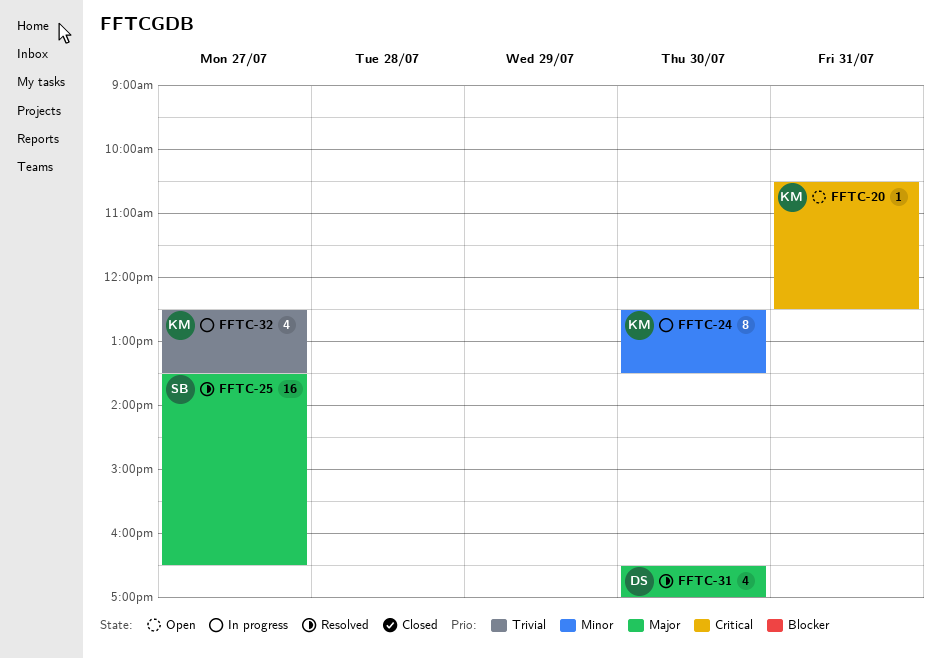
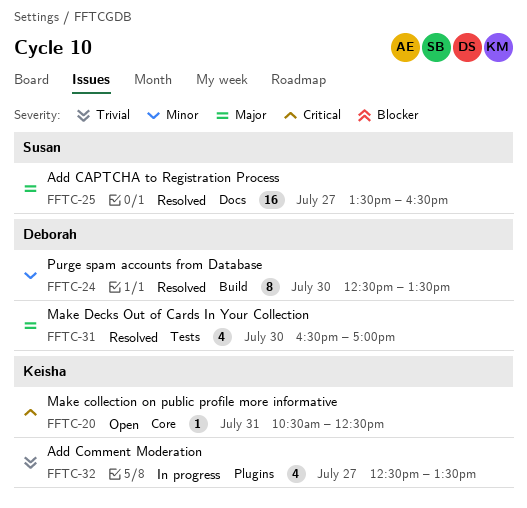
FFTC-24, status: In progress -> Resolved
FFTC-24, owner: Keisha -> Deborah

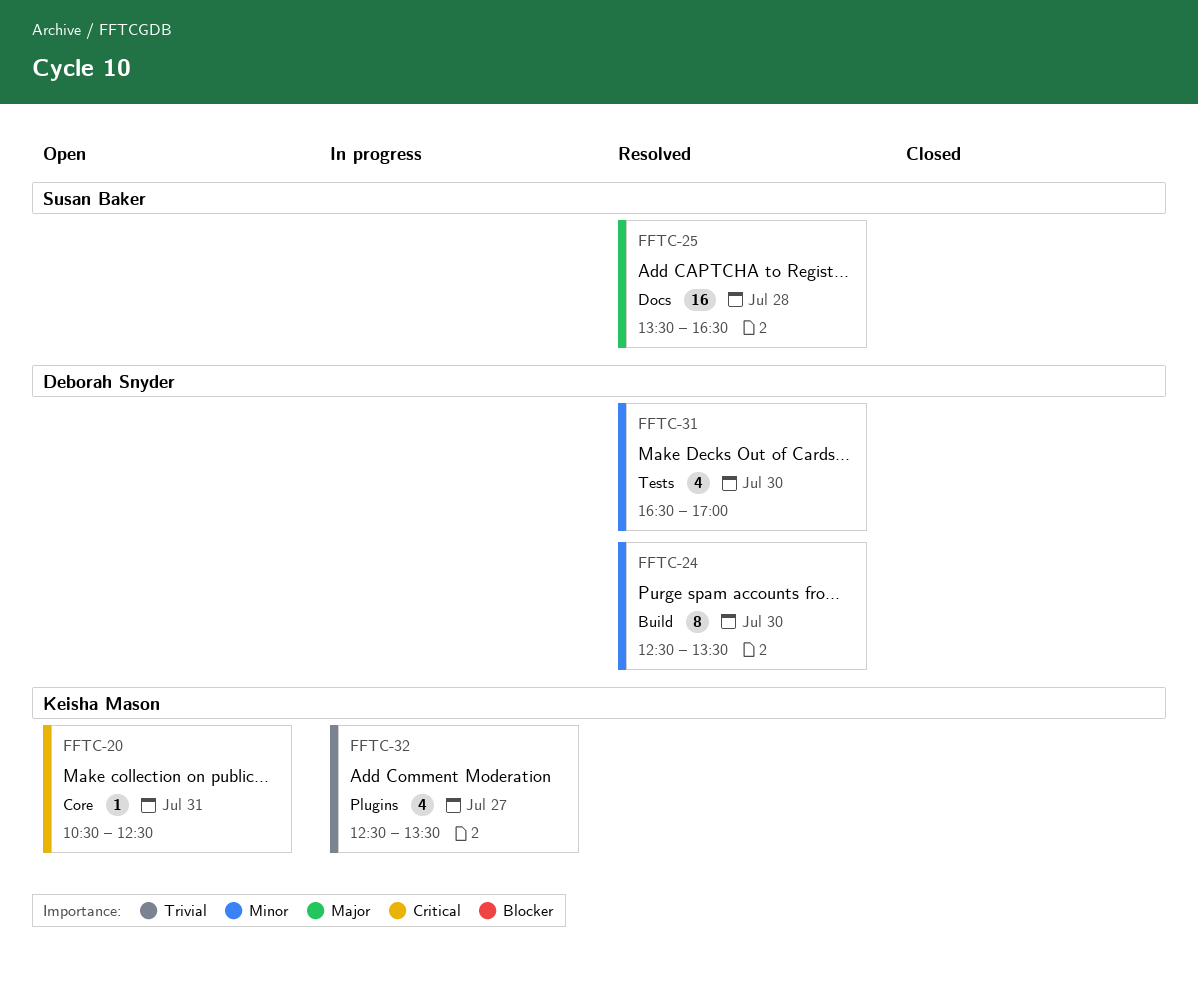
FFTC-25, day: Jul 27 -> Jul 28
FFTC-31, priority: Major -> Minor

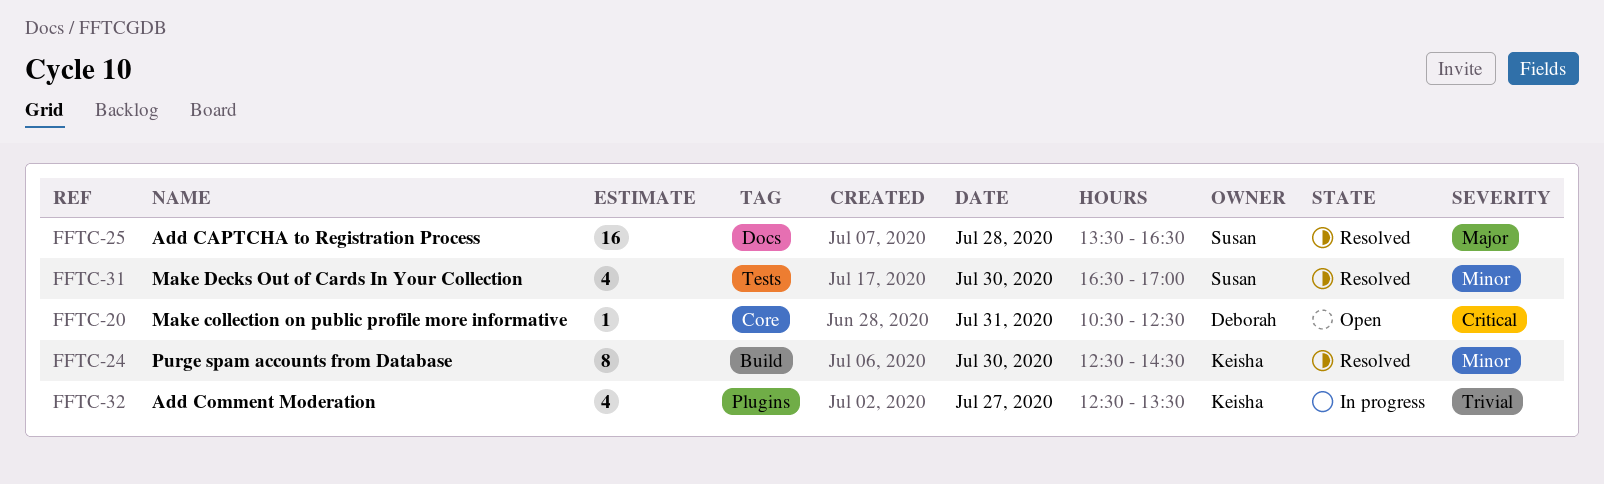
FFTC-20, owner: Keisha Mason -> Deborah Snyder
FFTC-24, owner: Deborah Snyder -> Keisha Mason
FFTC-24, ends: 13:30 -> 14:30
FFTC-31, owner: Deborah Snyder -> Susan Baker

